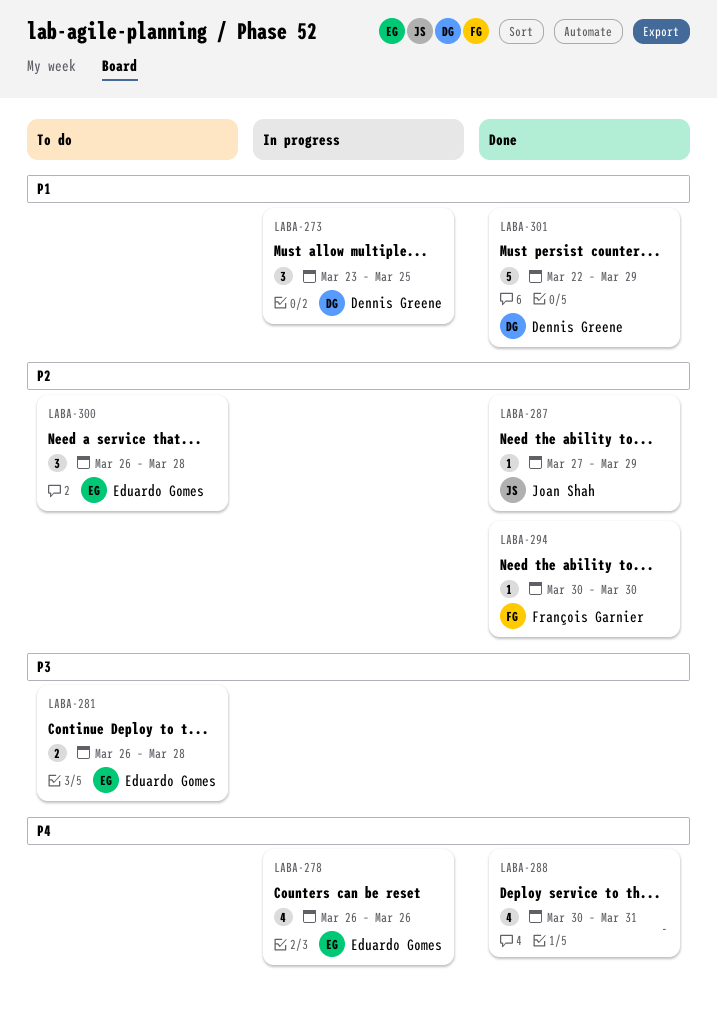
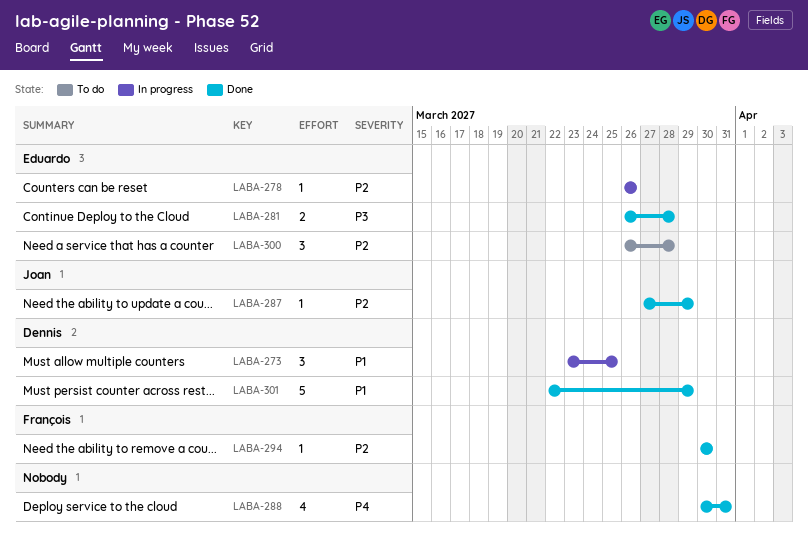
LABA-278, priority: P4 -> P2
LABA-278, estimate: 4 -> 1
LABA-281, status: To do -> Done

